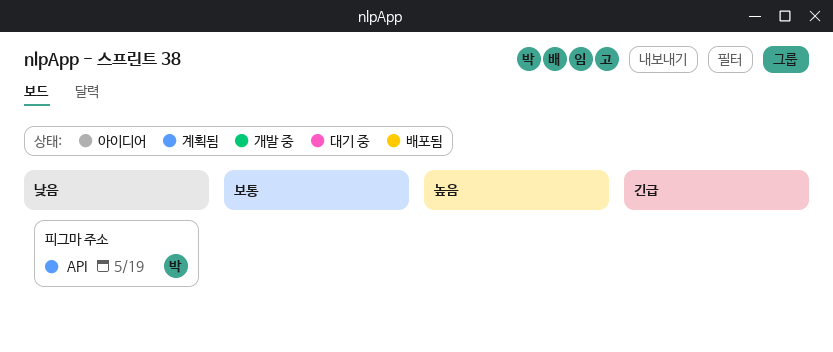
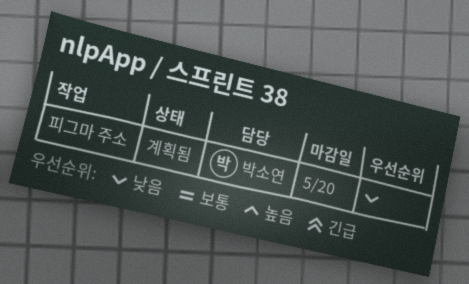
피그마 주소, due: May 19 -> May 20

